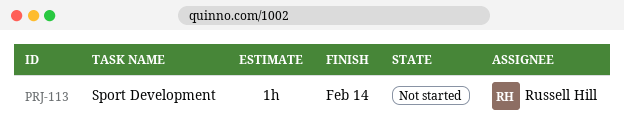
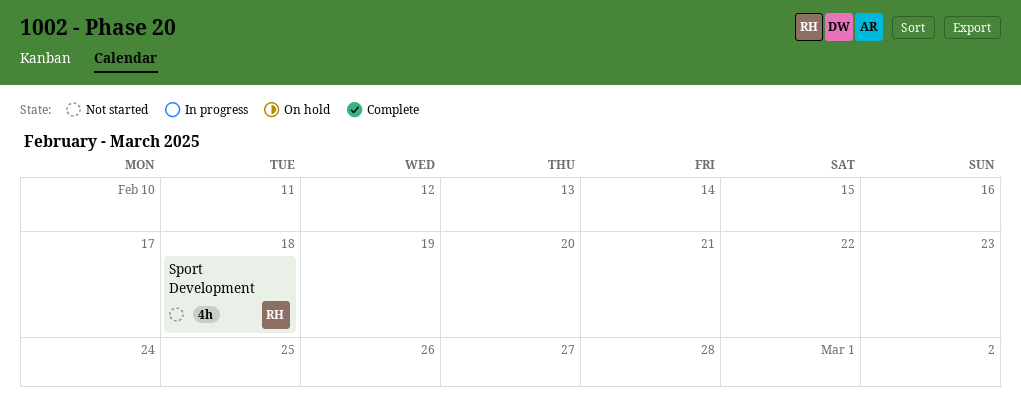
Sport Development, estimate: 1h -> 4h
Sport Development, due: Feb 14 -> Feb 18

